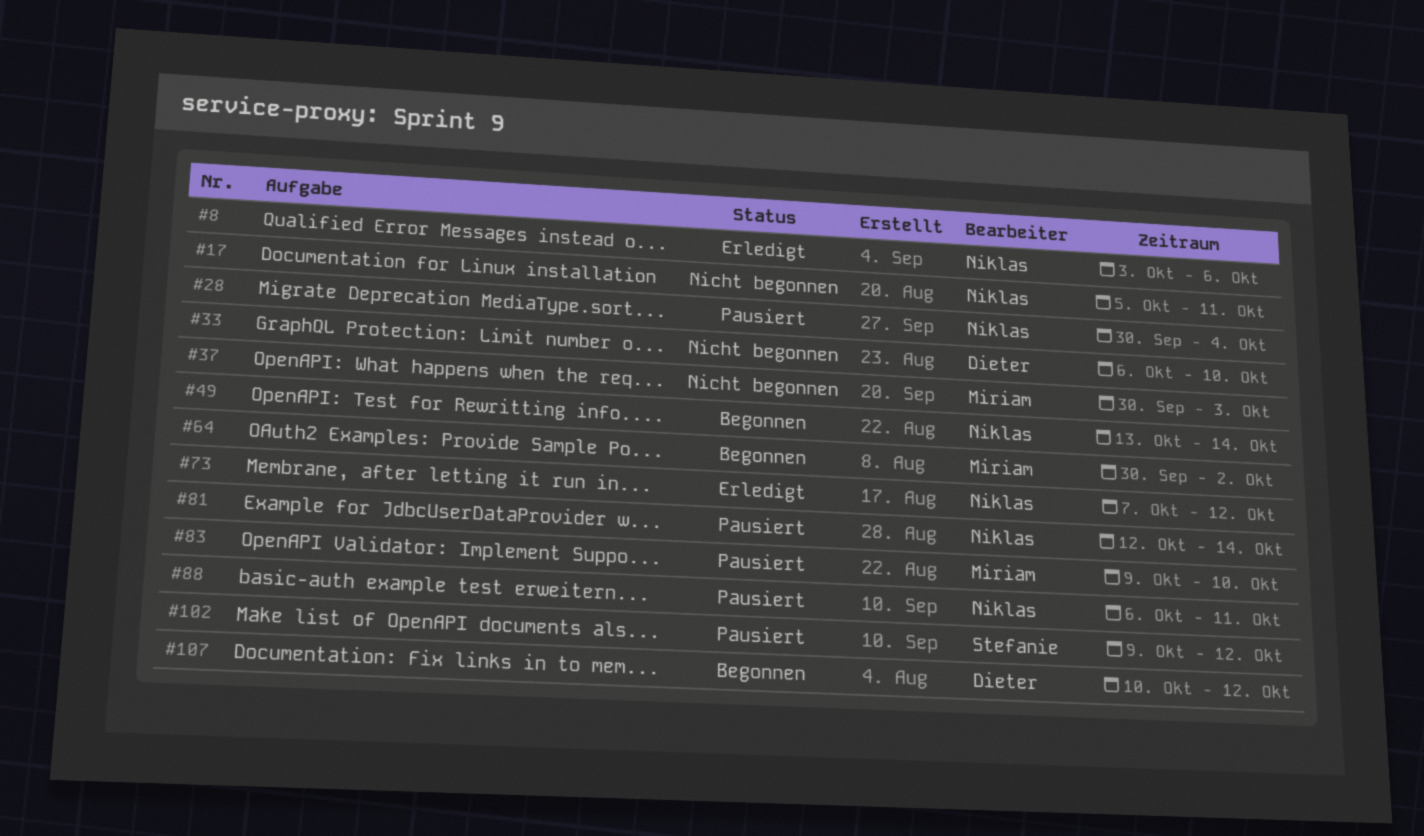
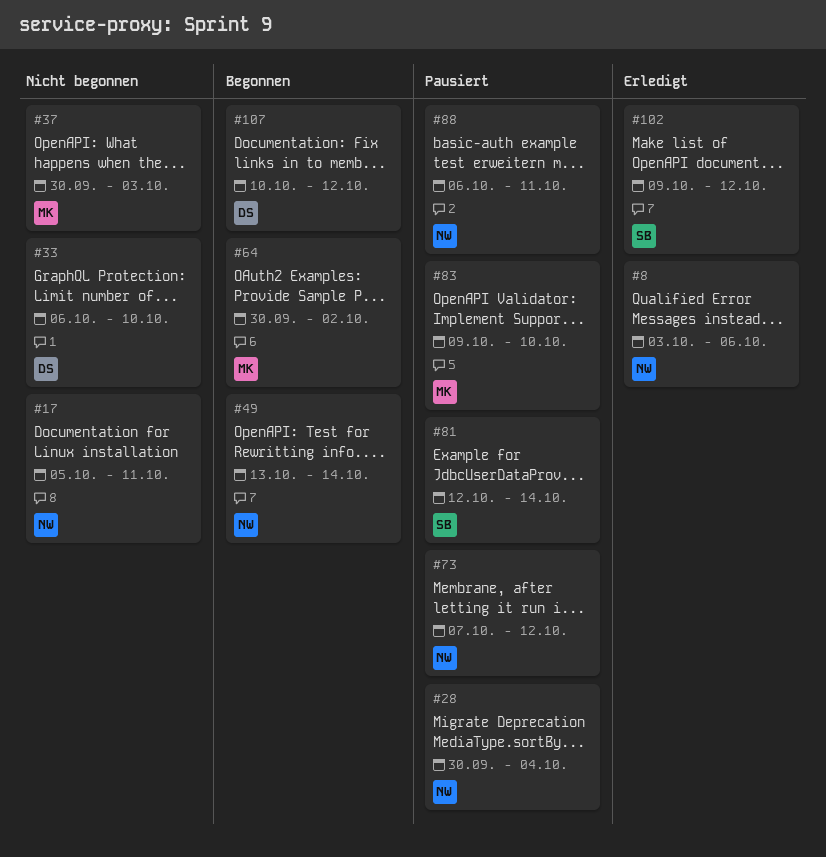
#73, status: Erledigt -> Pausiert
#81, owner: Niklas -> Stefanie
#102, status: Pausiert -> Erledigt

